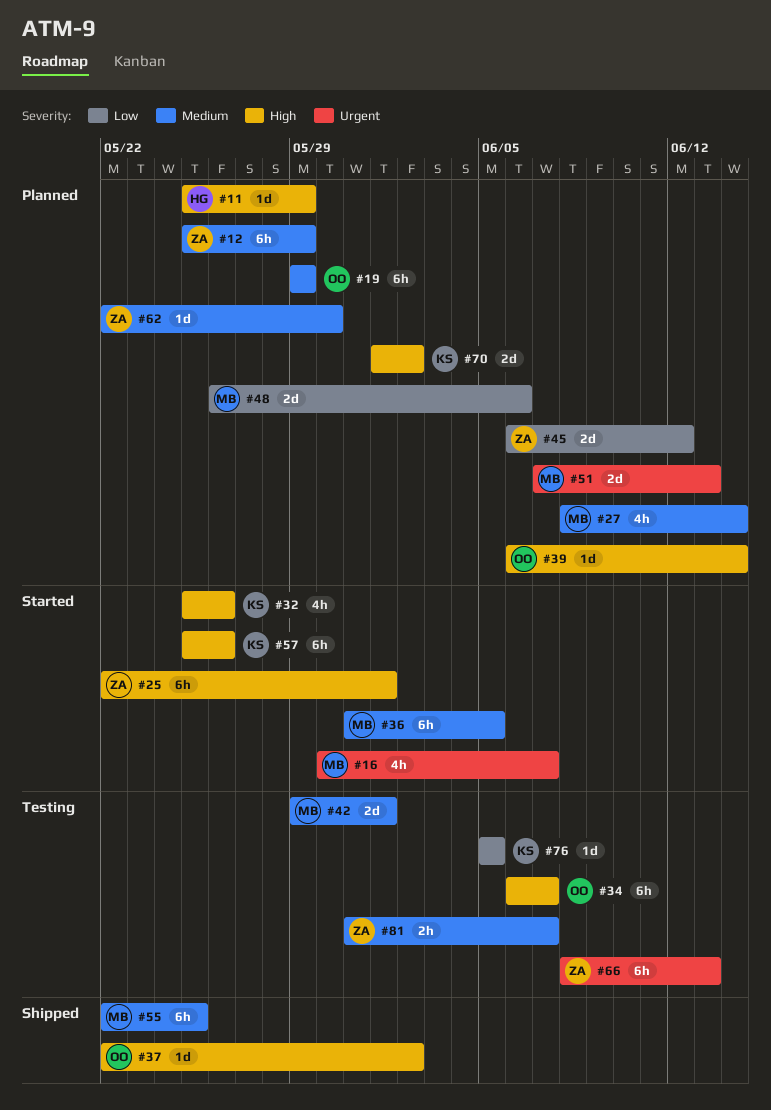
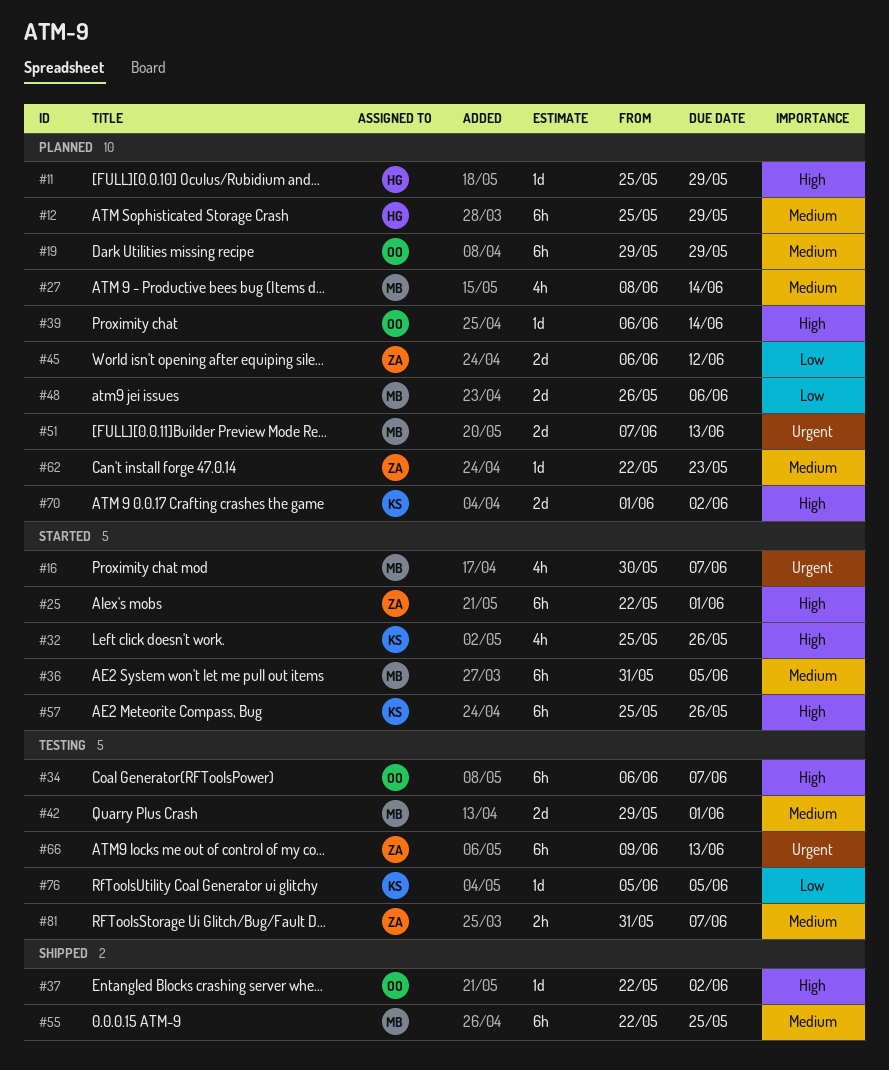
#12, owner: ZA -> HG
#62, due: May 30 -> May 23
#66, start: Jun 8 -> Jun 9

